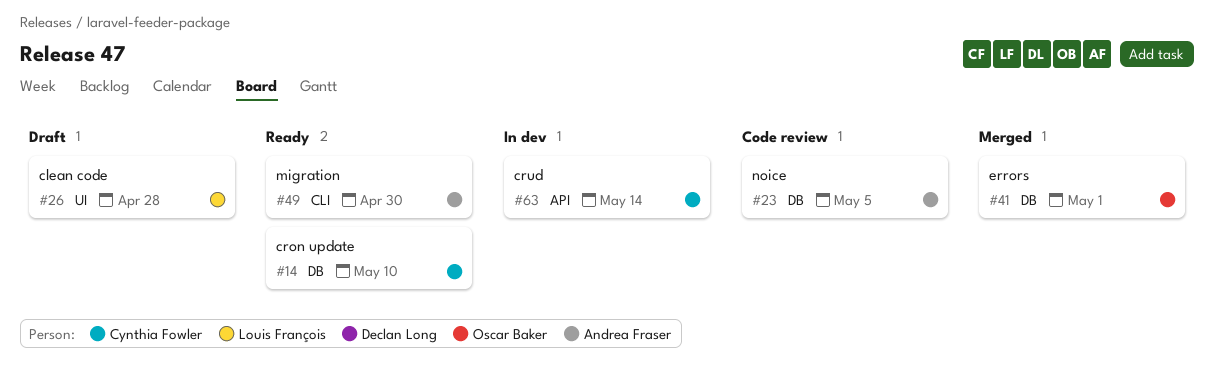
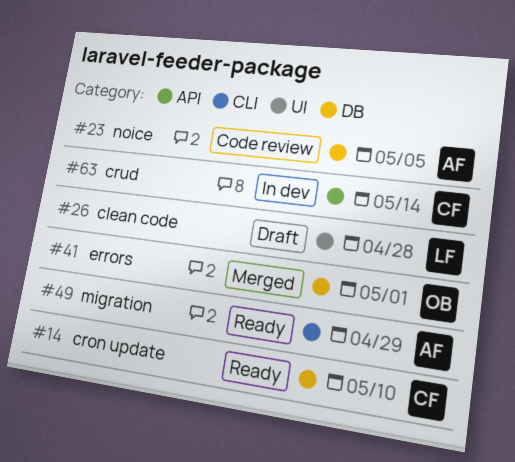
#49, due: Apr 30 -> Apr 29

